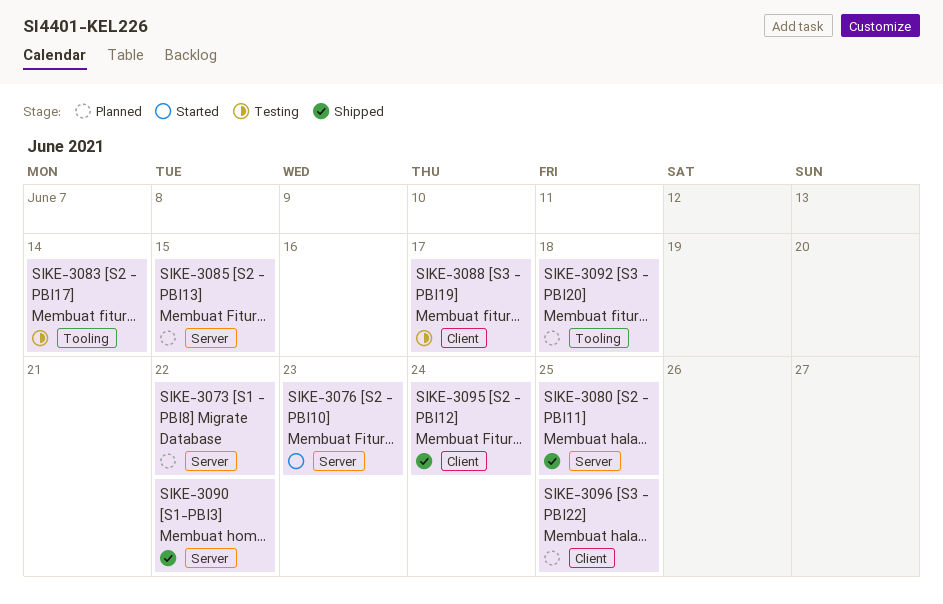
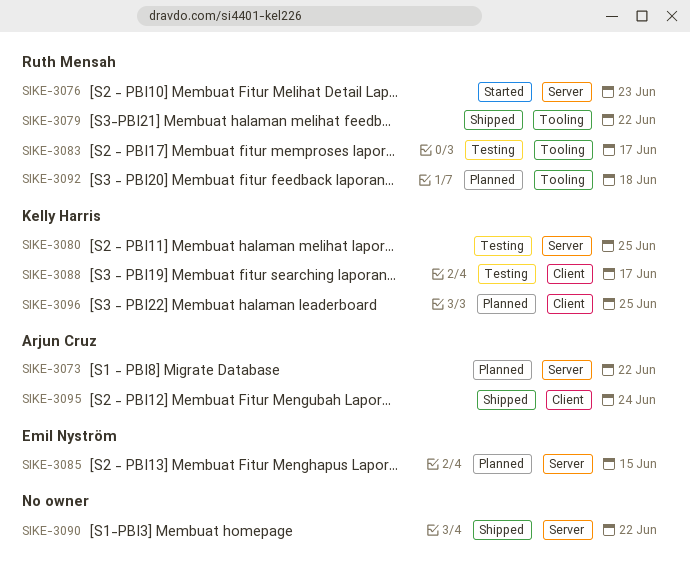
SIKE-3079: none -> present
SIKE-3080, status: Shipped -> Testing
SIKE-3083, due: Jun 14 -> Jun 17

